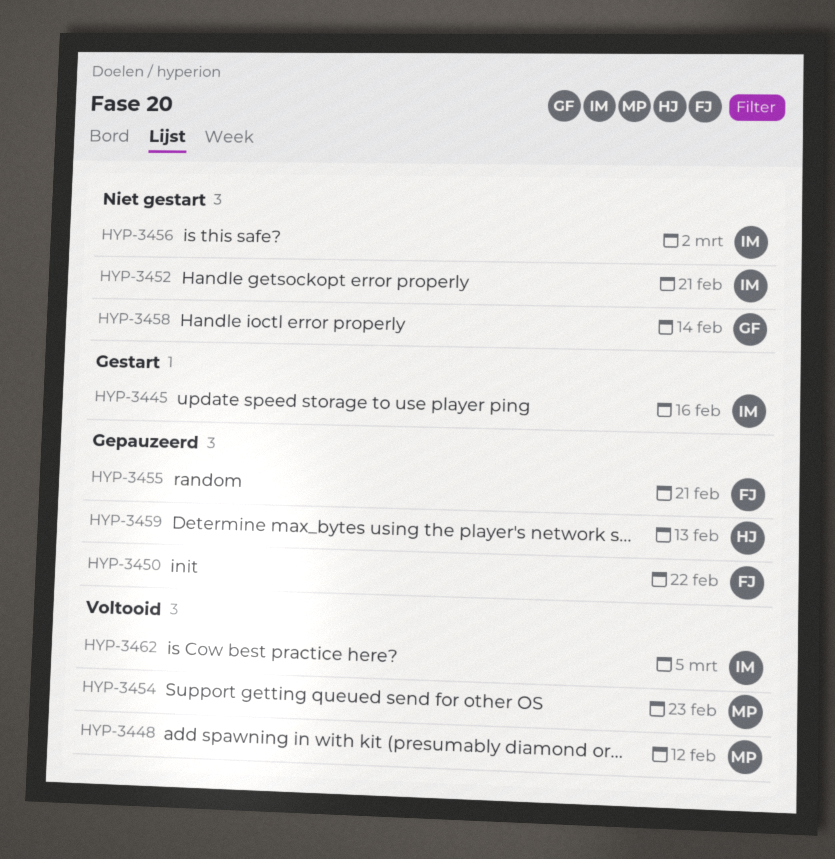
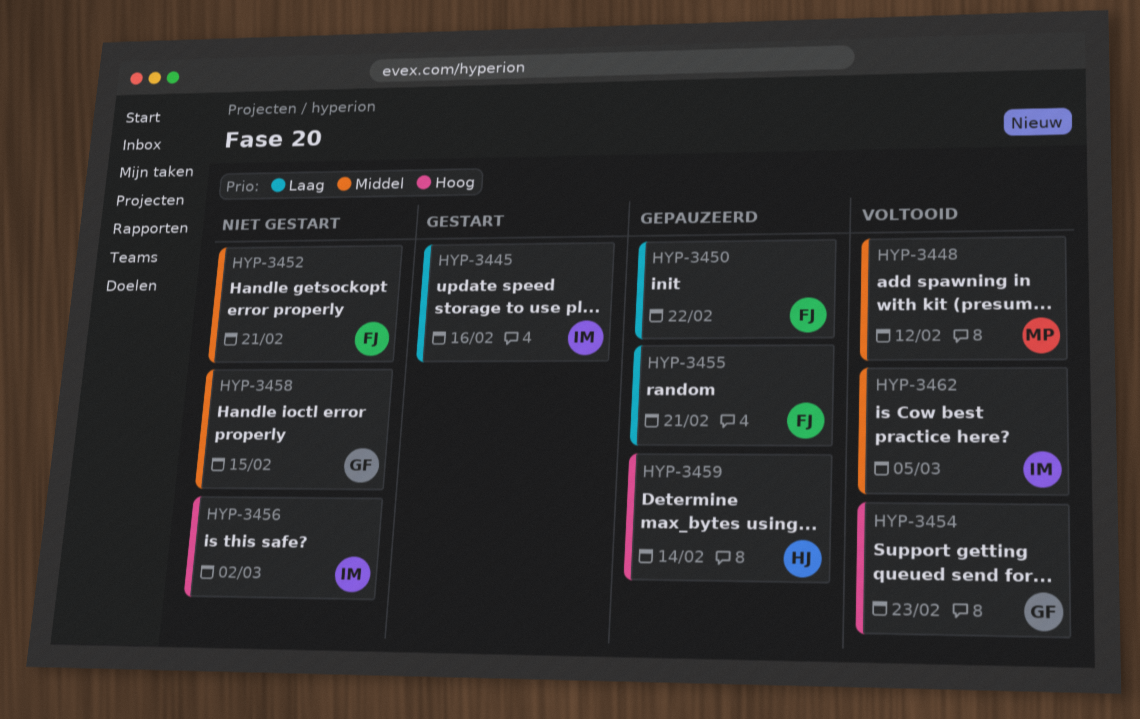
HYP-3452, owner: IM -> FJ
HYP-3454, owner: MP -> GF
HYP-3458, due: Feb 14 -> Feb 15
HYP-3459, due: Feb 13 -> Feb 14

